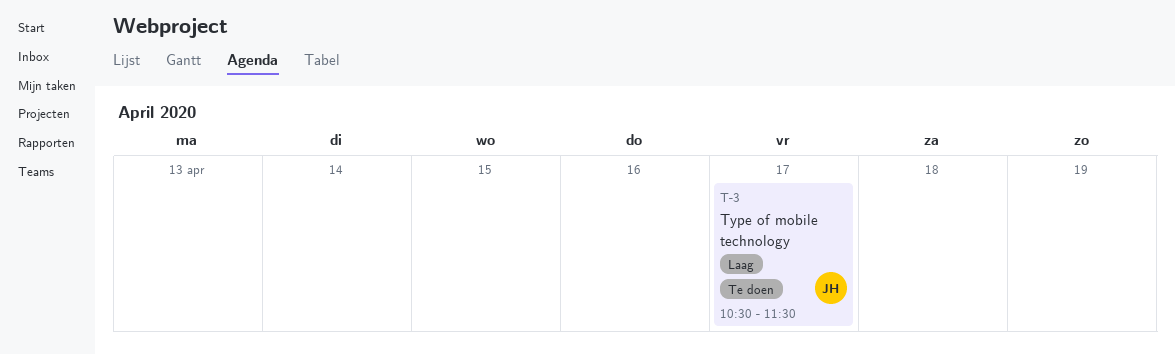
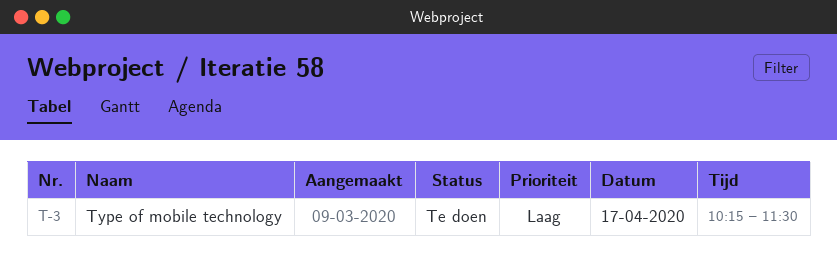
T-3, begins: 10:30 -> 10:15

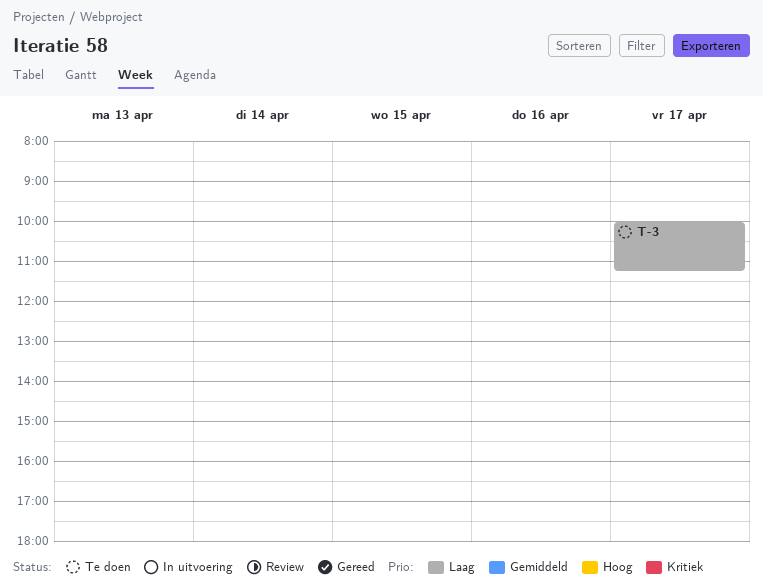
T-3, begins: 10:15 -> 10:00
T-3, ends: 11:30 -> 11:15

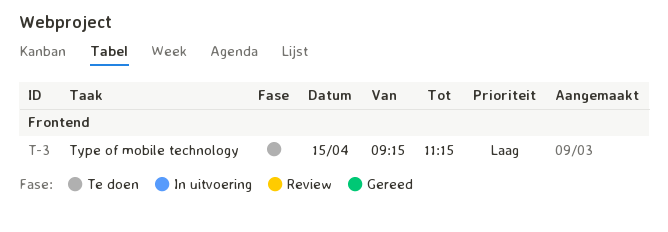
T-3, day: Apr 17 -> Apr 15
T-3, begins: 10:00 -> 09:15

